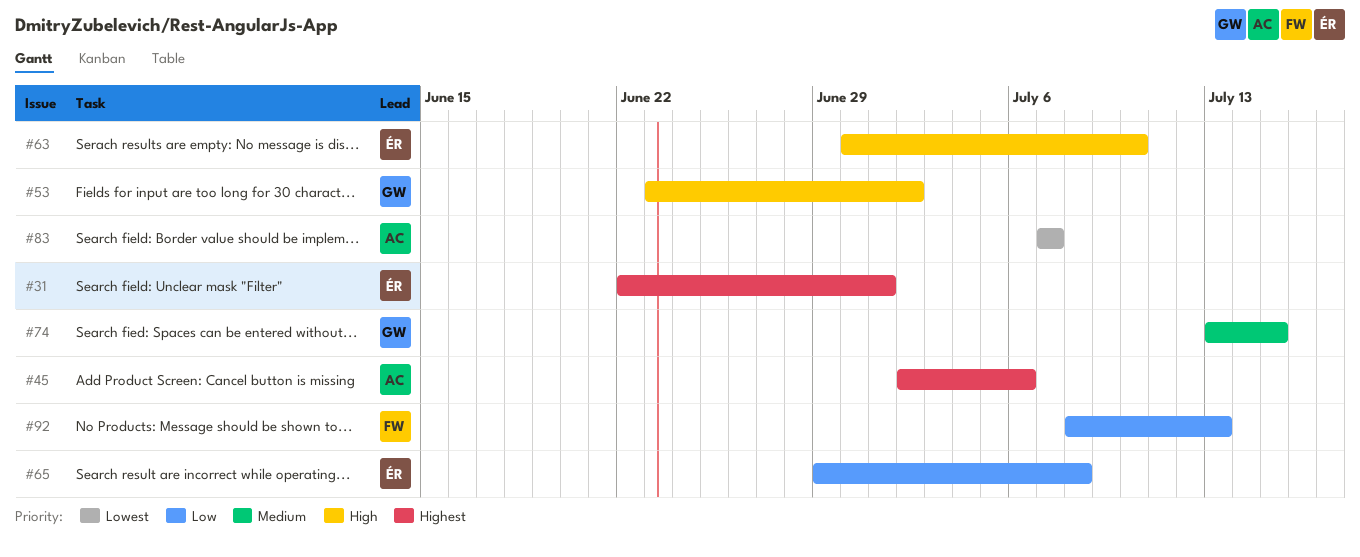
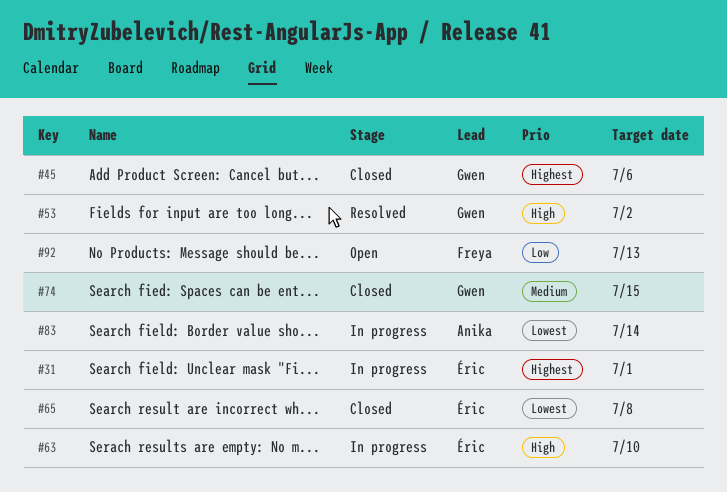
#45, owner: Anika -> Gwen
#65, priority: Low -> Lowest
#83, due: Jul 7 -> Jul 14

